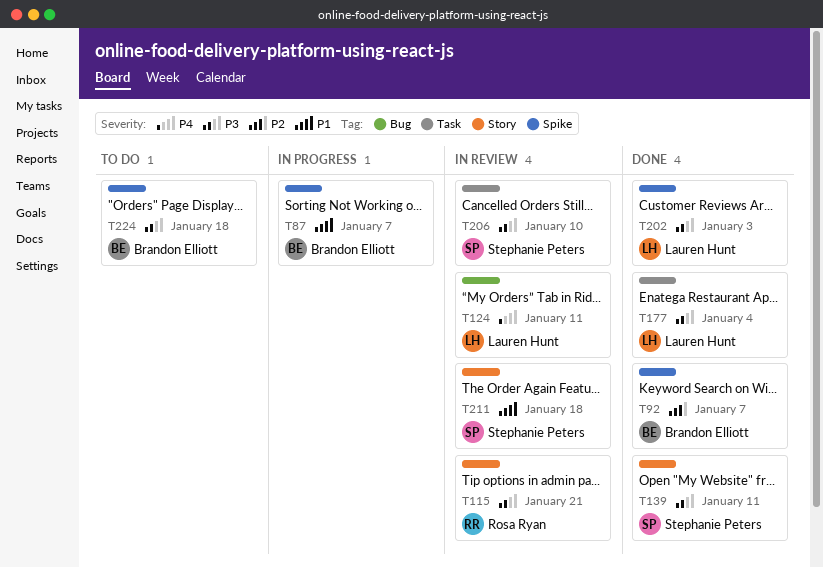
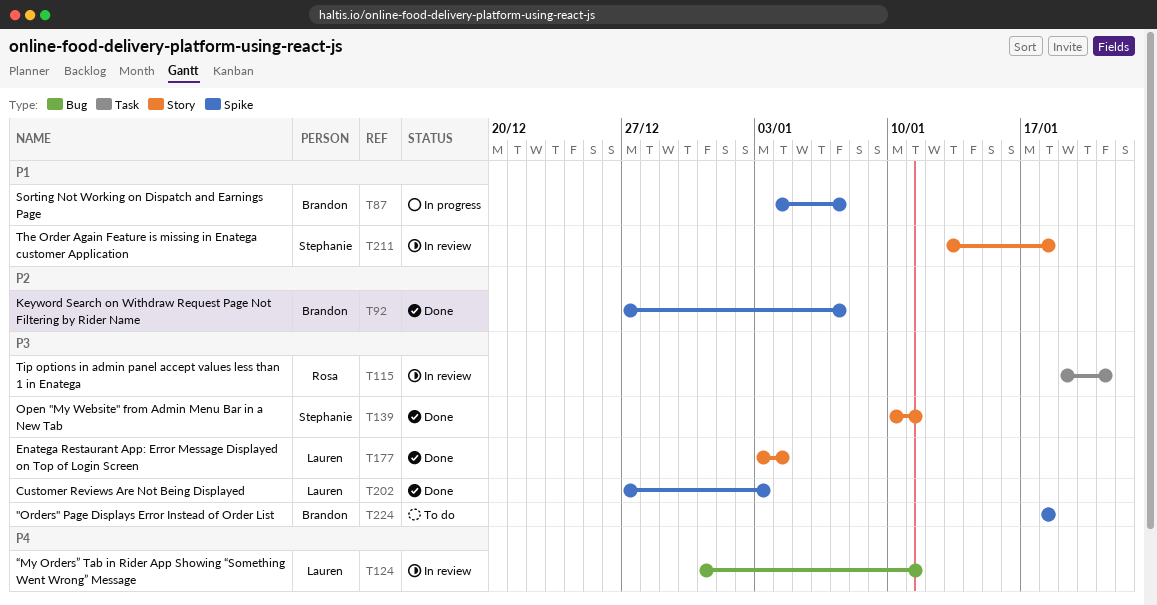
T115, label: Story -> Task
T177, label: Task -> Story
T206: present -> none

